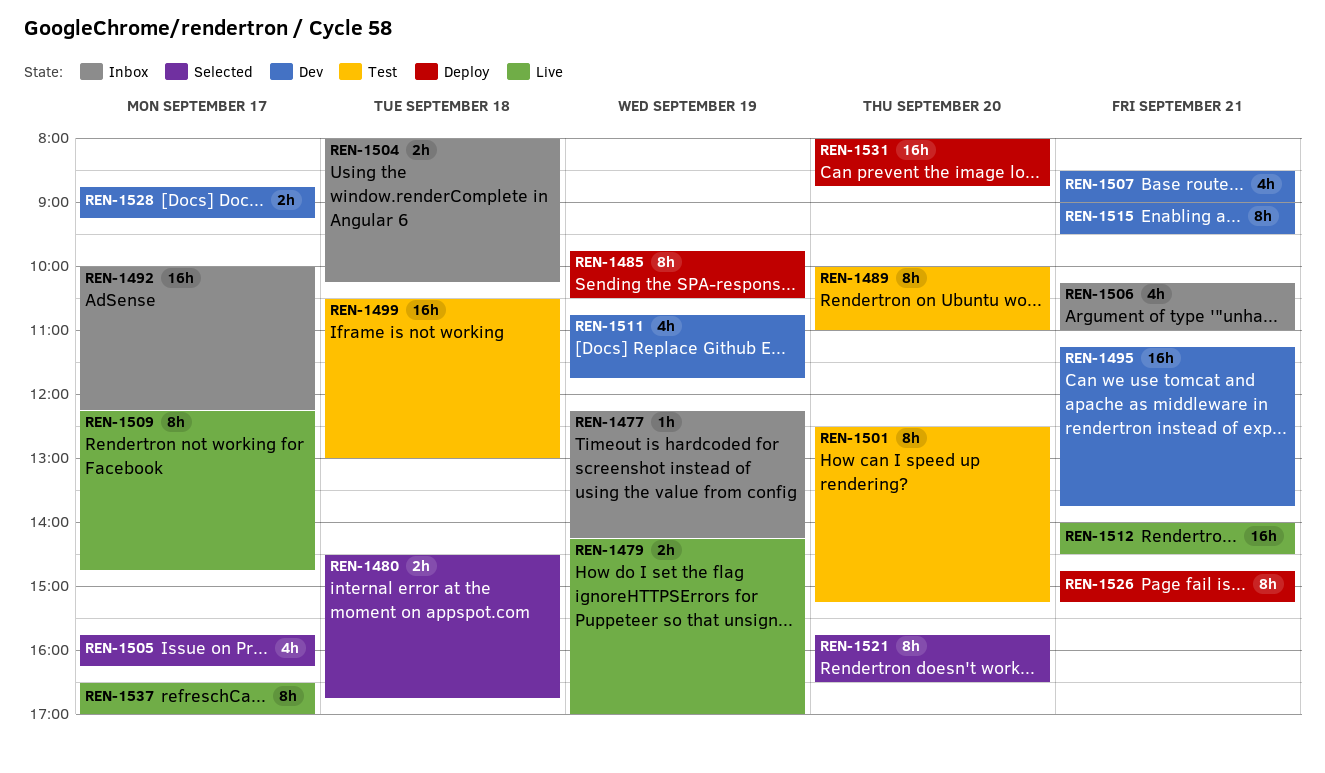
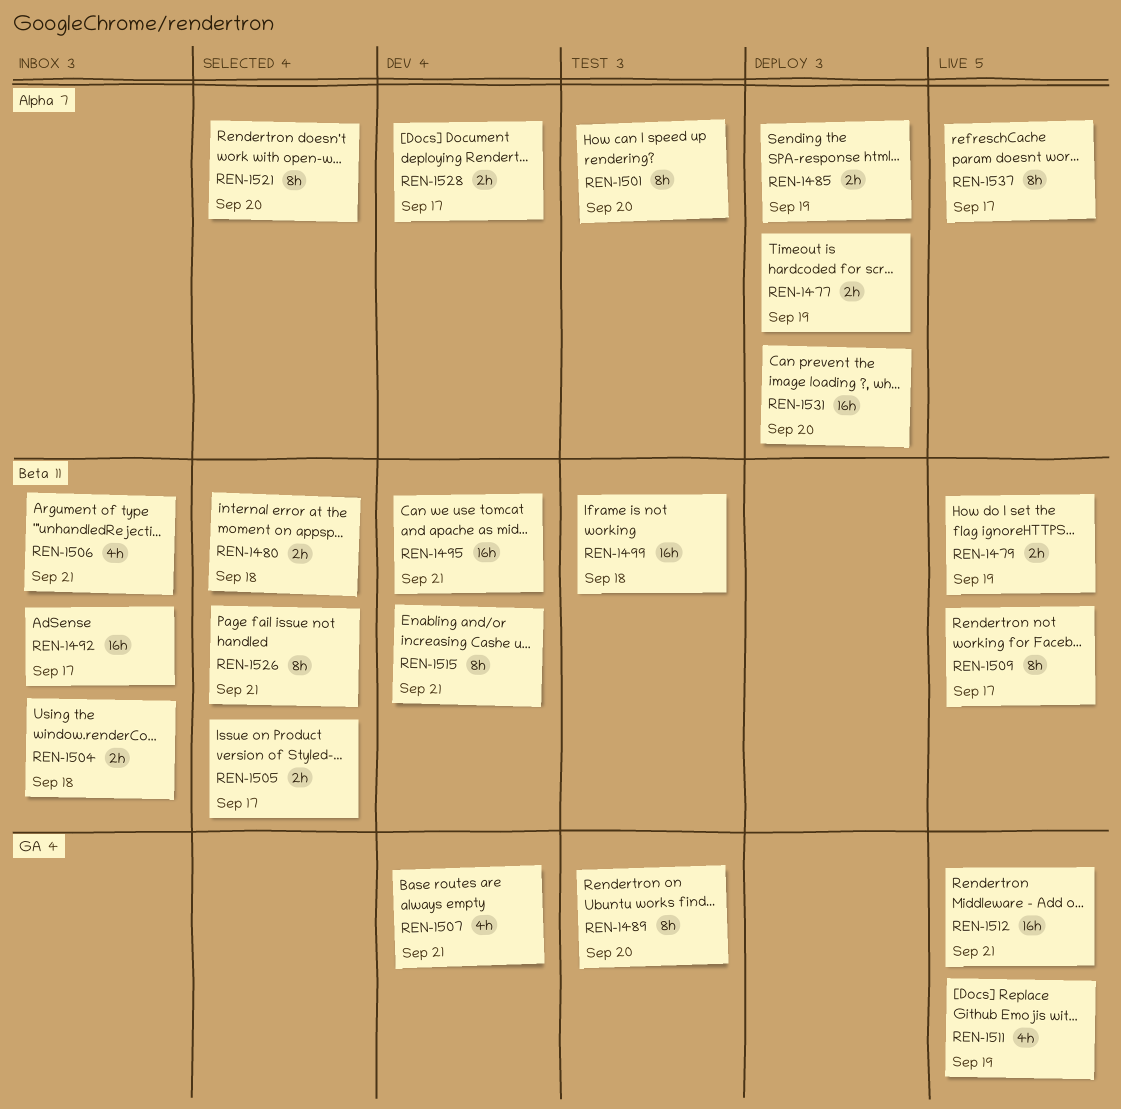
REN-1477, status: Inbox -> Deploy
REN-1477, estimate: 1h -> 2h
REN-1485, estimate: 8h -> 2h
REN-1505, estimate: 4h -> 2h
REN-1511, status: Dev -> Live
REN-1526, status: Deploy -> Selected

